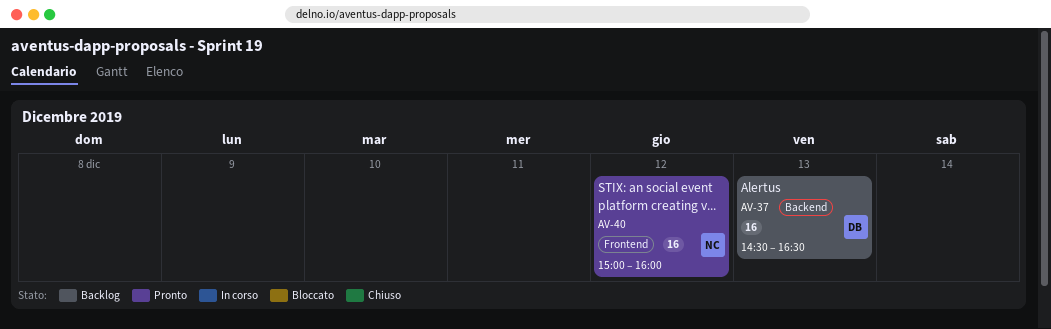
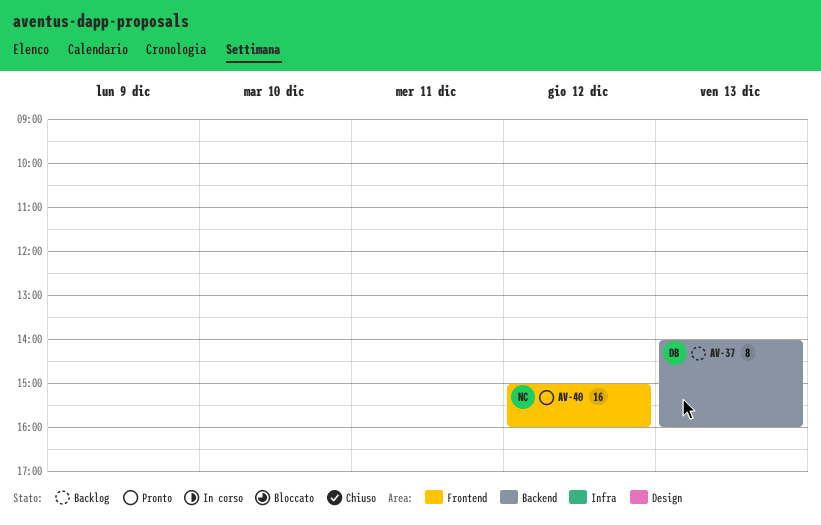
AV-37, estimate: 16 -> 8
AV-37, begins: 14:30 -> 14:00
AV-37, ends: 16:30 -> 16:00

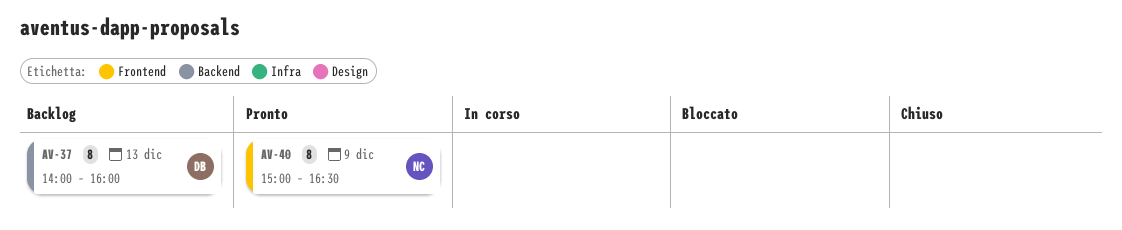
AV-40, estimate: 16 -> 8
AV-40, day: Dec 12 -> Dec 9
AV-40, ends: 16:00 -> 16:30

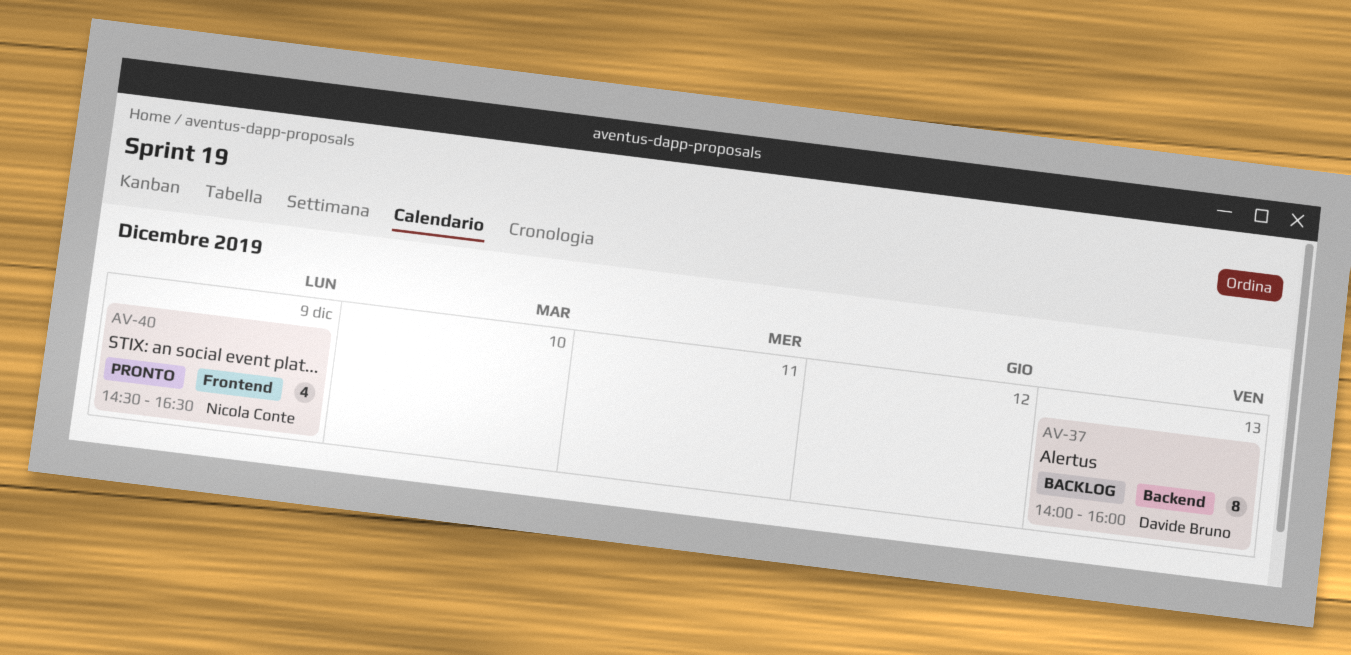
AV-40, estimate: 8 -> 4
AV-40, begins: 15:00 -> 14:30

